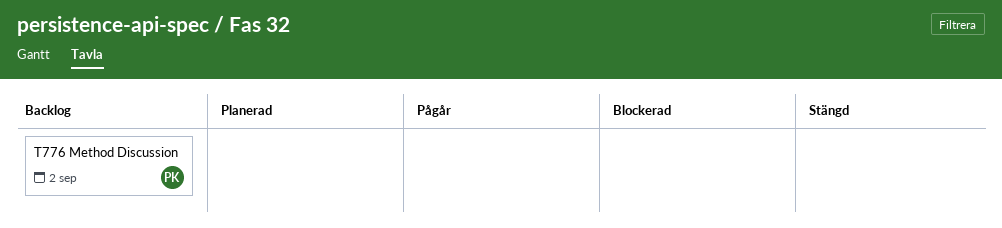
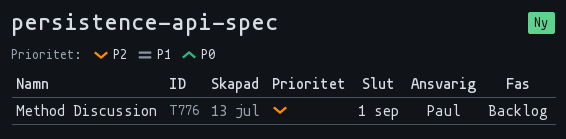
T776, due: Sep 2 -> Sep 1

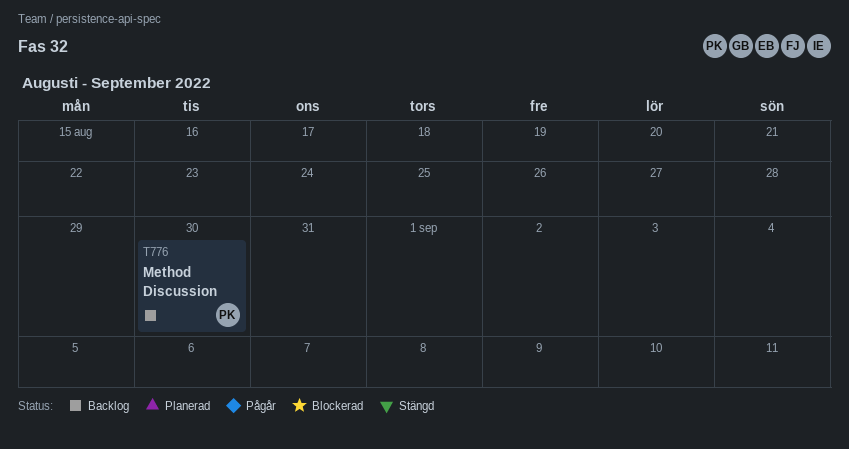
T776, due: Sep 1 -> Aug 30

